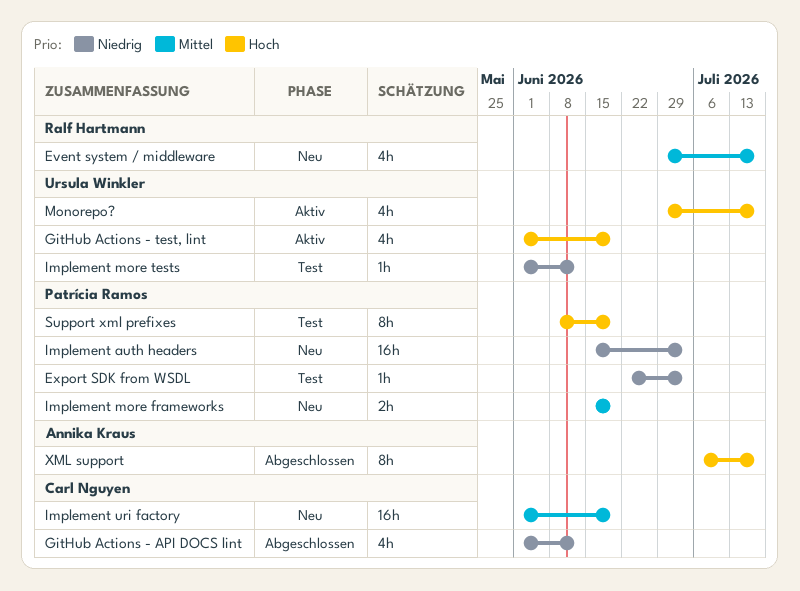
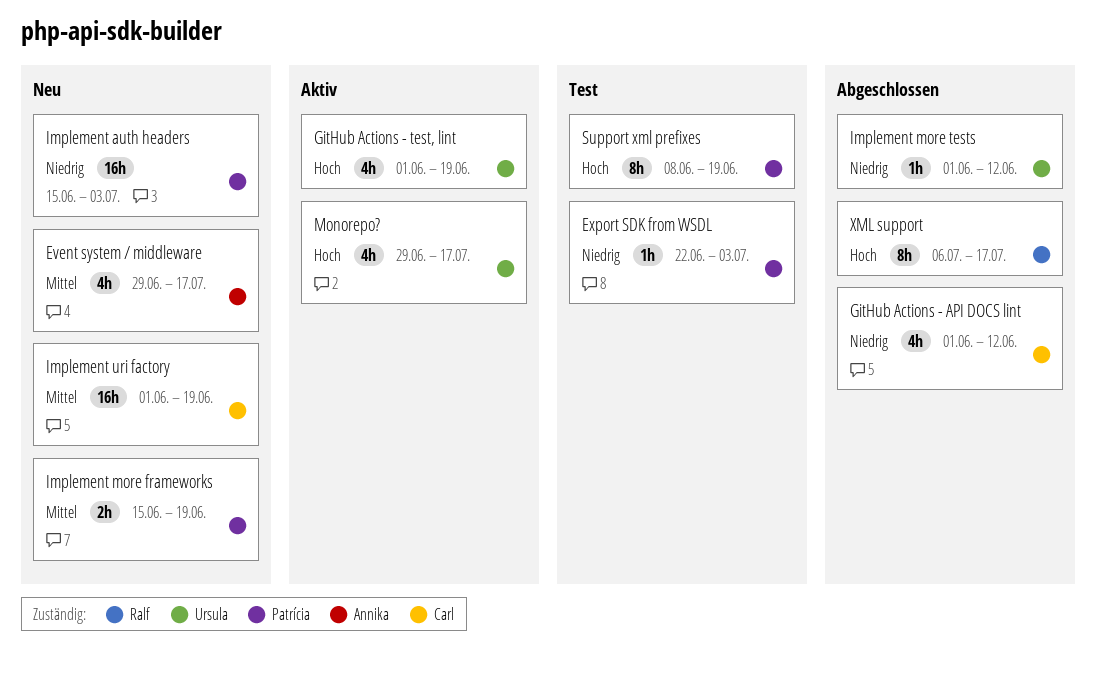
Event system / middleware, owner: Ralf Hartmann -> Annika Kraus
Implement more tests, status: Test -> Abgeschlossen
XML support, owner: Annika Kraus -> Ralf Hartmann

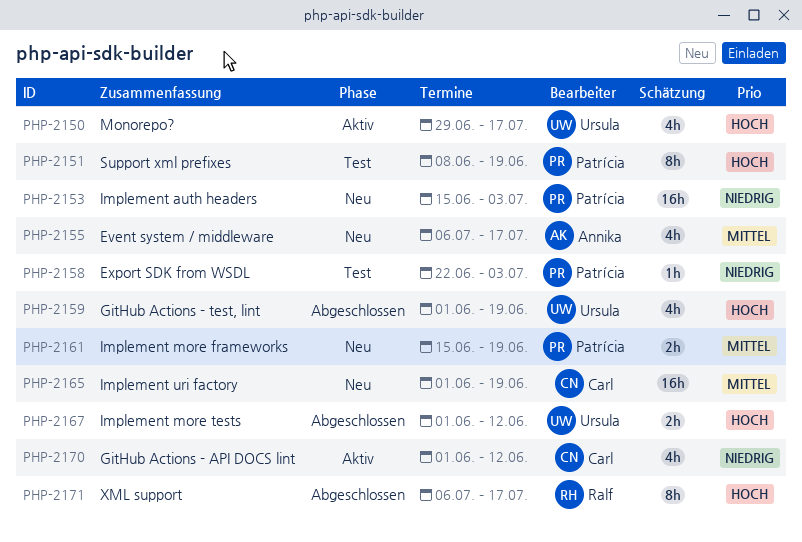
Event system / middleware, start: Jun 29 -> Jul 6
GitHub Actions - API DOCS lint, status: Abgeschlossen -> Aktiv
GitHub Actions - test, lint, status: Aktiv -> Abgeschlossen
Implement more tests, priority: Niedrig -> Hoch
Implement more tests, estimate: 1h -> 2h

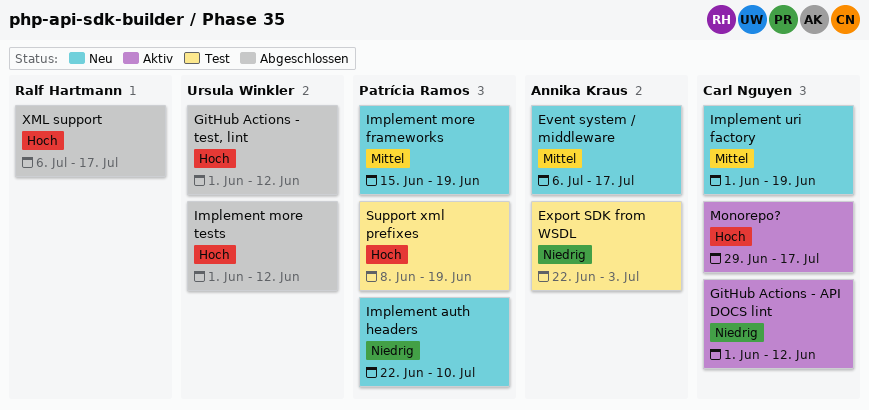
Export SDK from WSDL, owner: Patrícia Ramos -> Annika Kraus
GitHub Actions - test, lint, due: Jun 19 -> Jun 12
Implement auth headers, start: Jun 15 -> Jun 22
Implement auth headers, due: Jul 3 -> Jul 10
Monorepo?, owner: Ursula Winkler -> Carl Nguyen

